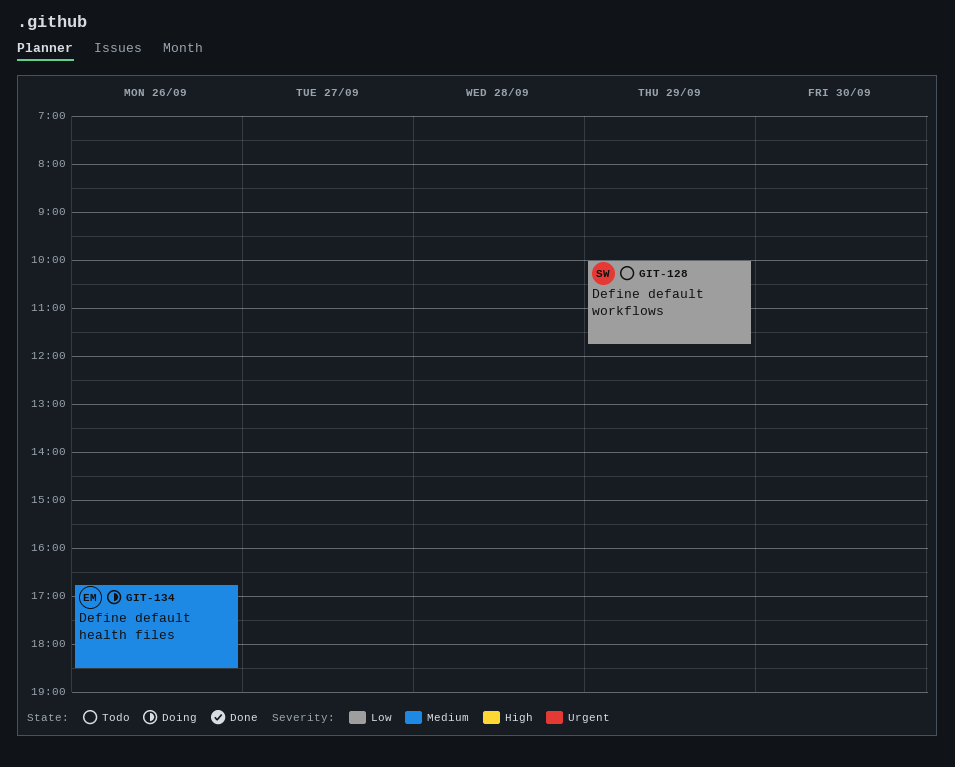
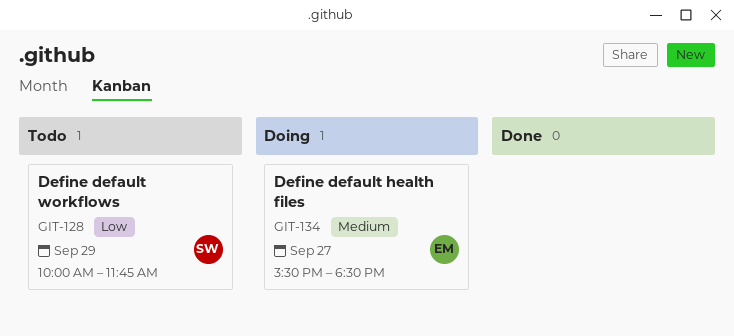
GIT-134, day: Sep 26 -> Sep 27
GIT-134, begins: 16:45 -> 15:30

